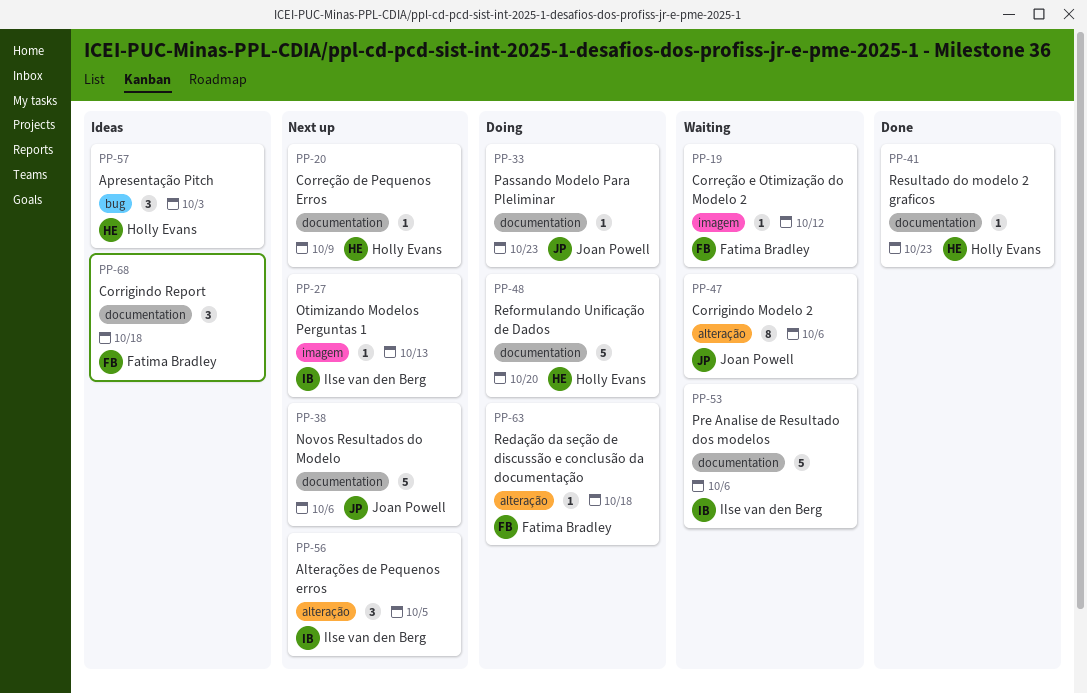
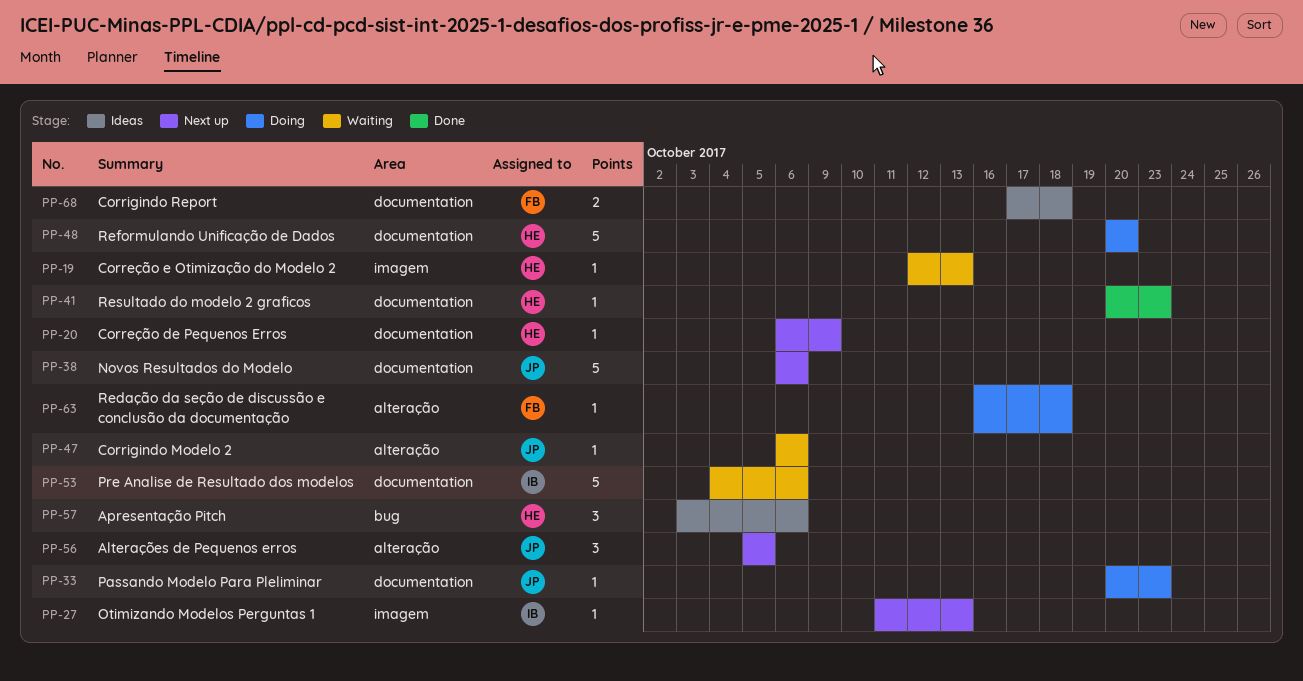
PP-19, owner: Fatima Bradley -> Holly Evans
PP-19, due: Oct 12 -> Oct 13
PP-47, estimate: 8 -> 1
PP-56, owner: Ilse van den Berg -> Joan Powell
PP-57, due: Oct 3 -> Oct 6
PP-68, estimate: 3 -> 2

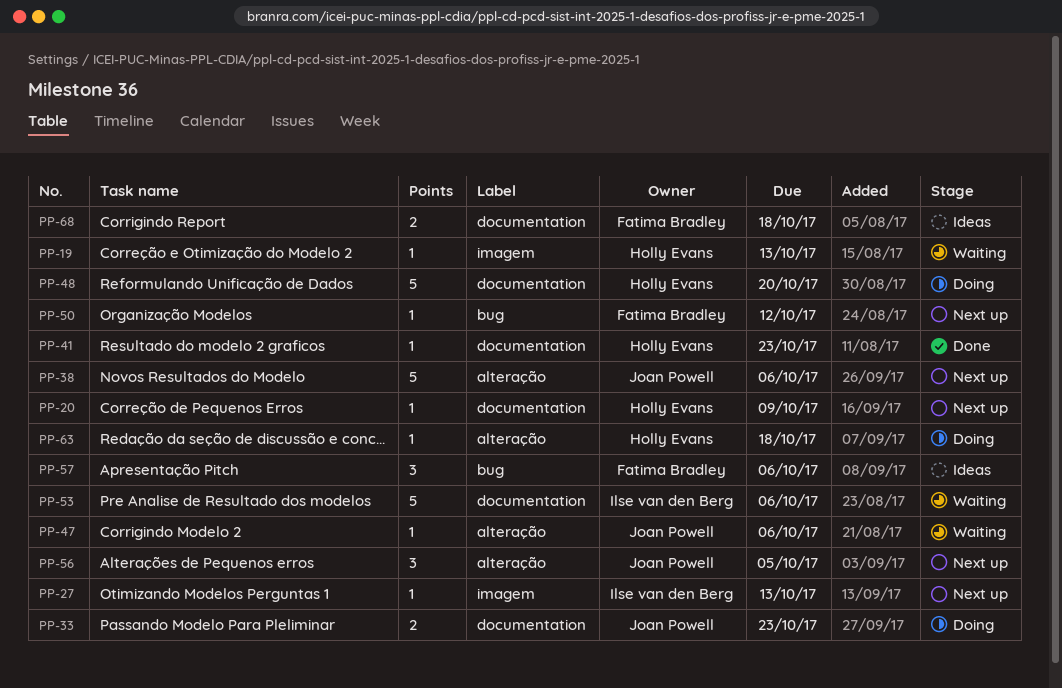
PP-33, estimate: 1 -> 2
PP-38, label: documentation -> alteração
PP-50: none -> present
PP-57, owner: Holly Evans -> Fatima Bradley
PP-63, owner: Fatima Bradley -> Holly Evans

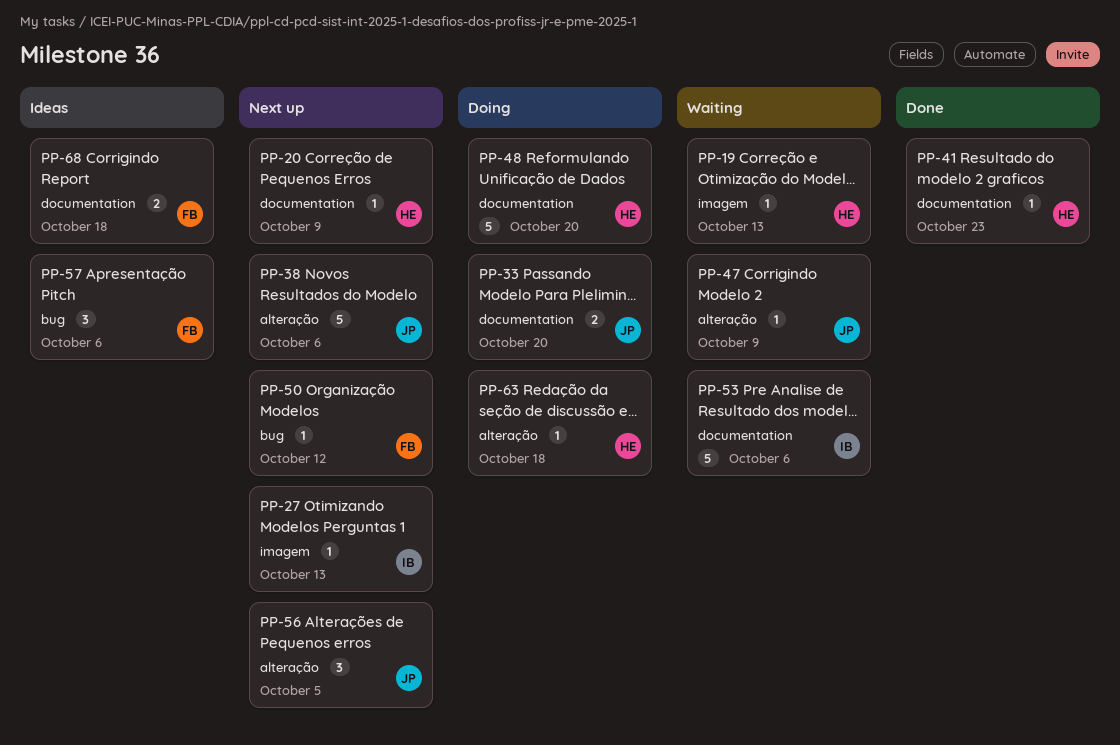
PP-33, due: Oct 23 -> Oct 20
PP-47, due: Oct 6 -> Oct 9

